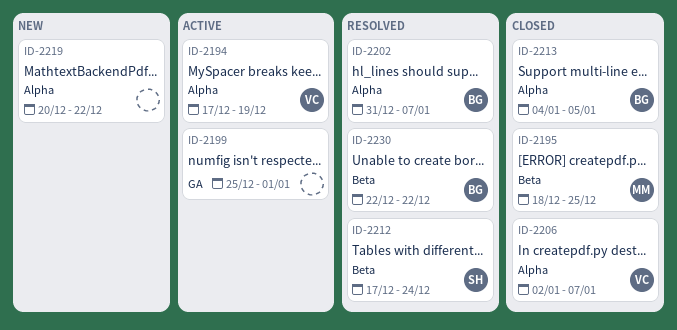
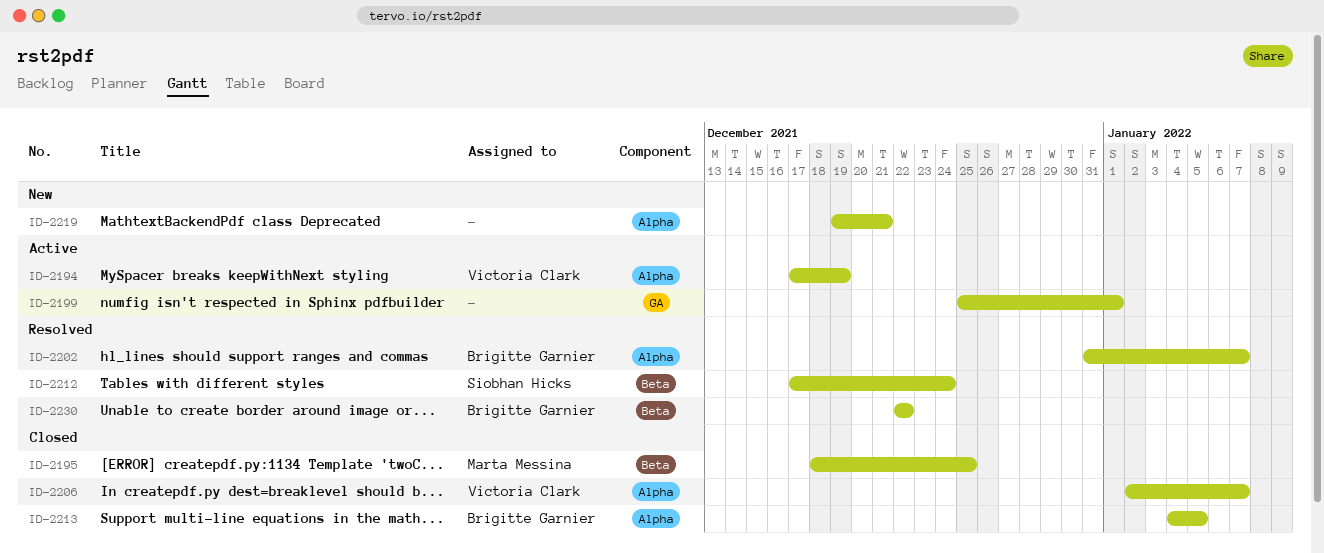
ID-2219, start: Dec 20 -> Dec 19
ID-2219, due: Dec 22 -> Dec 21

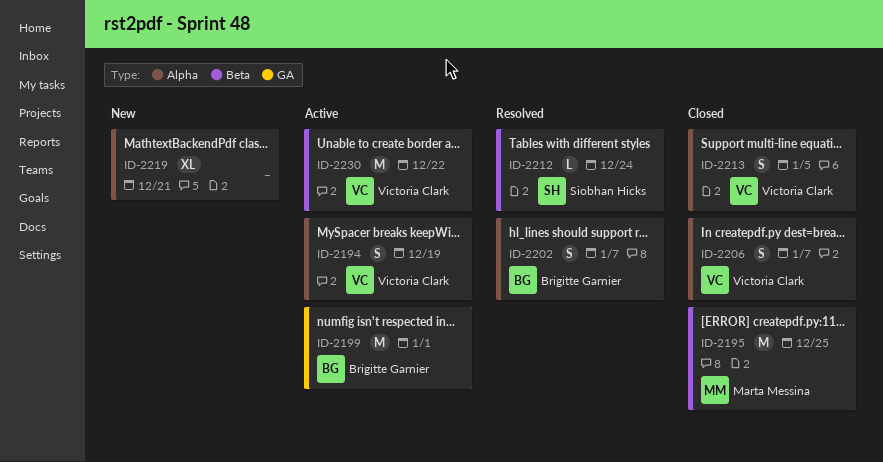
ID-2199, owner: none -> Brigitte Garnier
ID-2213, owner: Brigitte Garnier -> Victoria Clark
ID-2230, status: Resolved -> Active
ID-2230, owner: Brigitte Garnier -> Victoria Clark

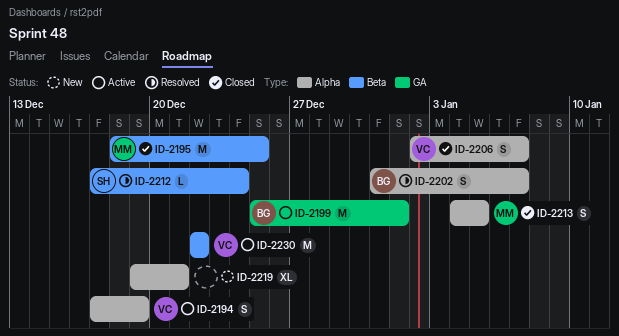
ID-2213, owner: Victoria Clark -> Marta Messina

